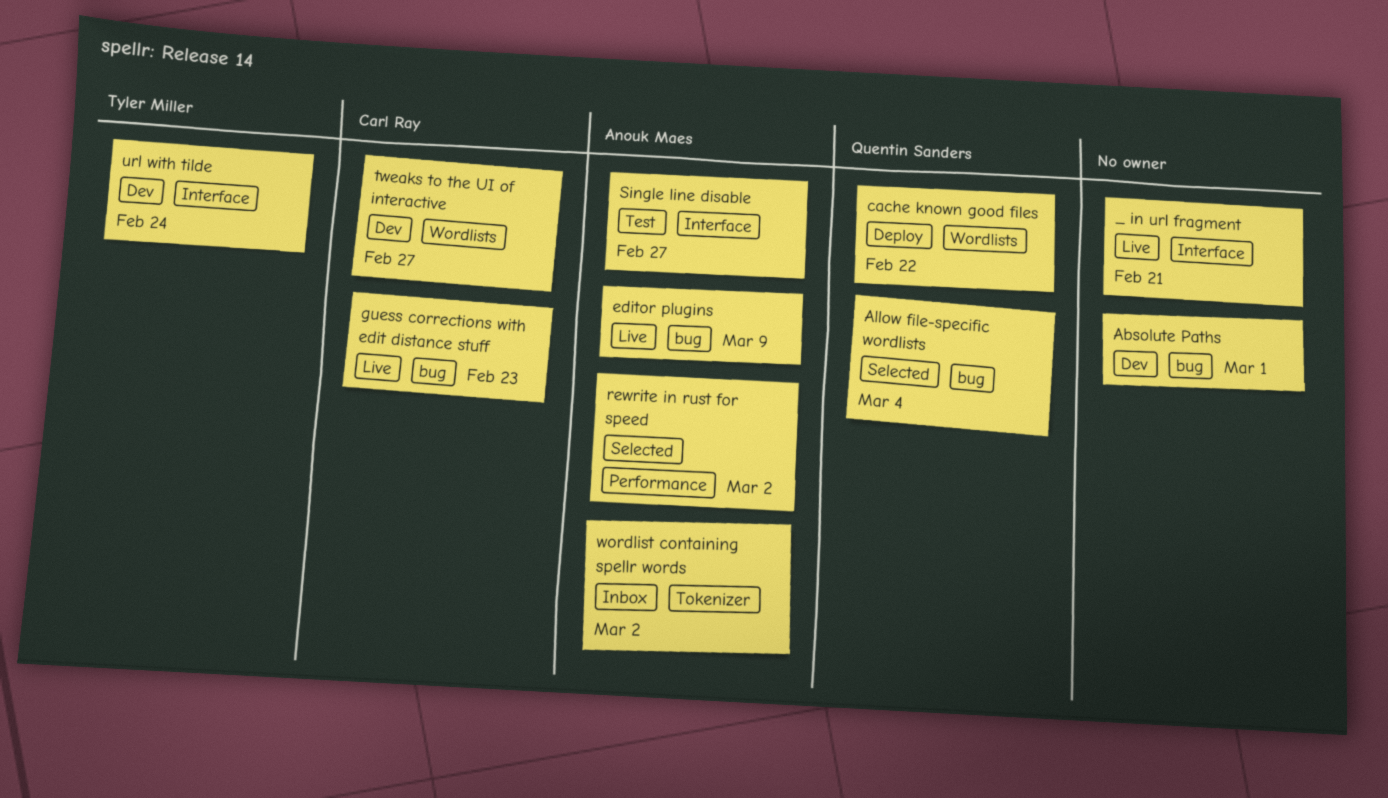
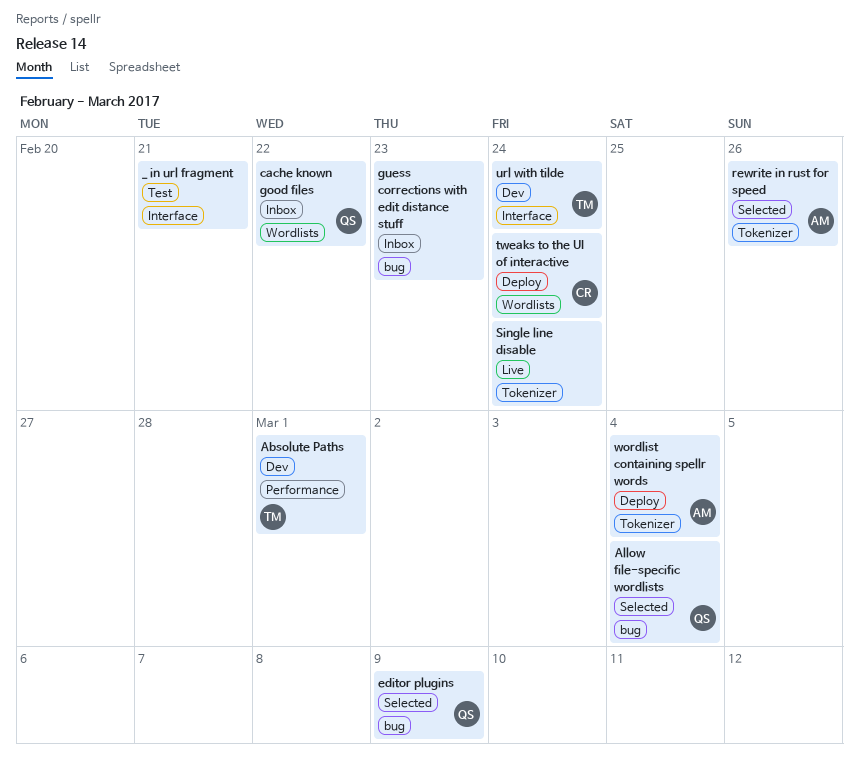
_ in url fragment, status: Live -> Test
Absolute Paths, owner: none -> Tyler Miller
Absolute Paths, label: bug -> Performance
cache known good files, status: Deploy -> Inbox
editor plugins, status: Live -> Selected
editor plugins, owner: Anouk Maes -> Quentin Sanders
guess corrections with edit distance stuff, status: Live -> Inbox
guess corrections with edit distance stuff, owner: Carl Ray -> none
rewrite in rust for speed, label: Performance -> Tokenizer
rewrite in rust for speed, due: Mar 2 -> Feb 26
Single line disable, status: Test -> Live
Single line disable, owner: Anouk Maes -> none
Single line disable, label: Interface -> Tokenizer
Single line disable, due: Feb 27 -> Feb 24
tweaks to the UI of interactive, status: Dev -> Deploy
tweaks to the UI of interactive, due: Feb 27 -> Feb 24
wordlist containing spellr words, status: Inbox -> Deploy
wordlist containing spellr words, due: Mar 2 -> Mar 4

